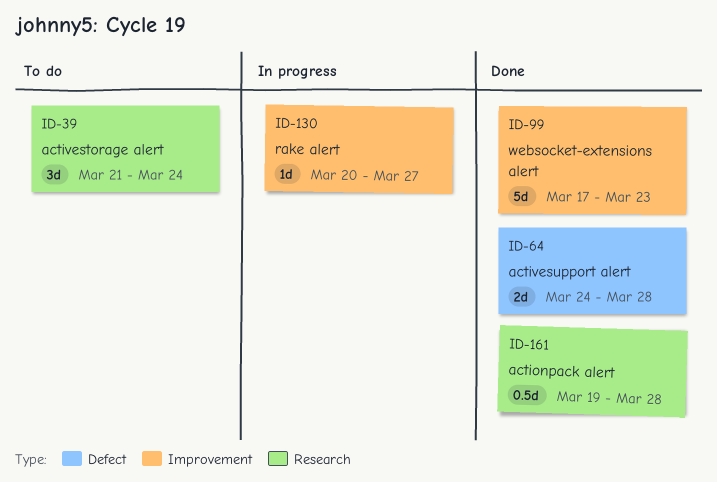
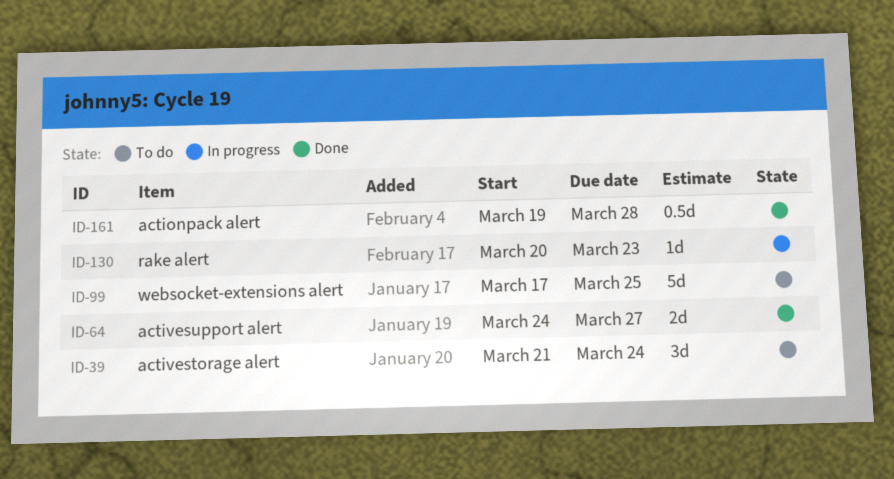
ID-64, due: Mar 28 -> Mar 27
ID-99, status: Done -> To do
ID-99, due: Mar 23 -> Mar 25
ID-130, due: Mar 27 -> Mar 23

